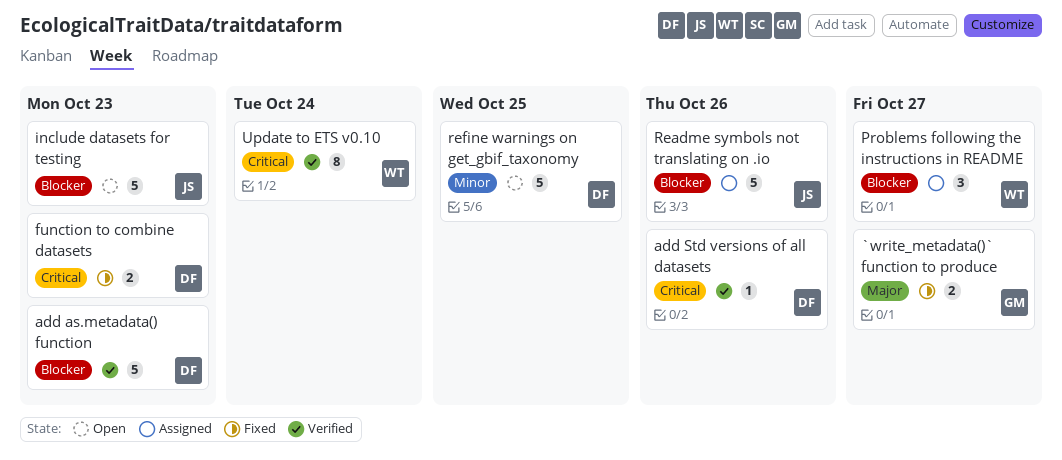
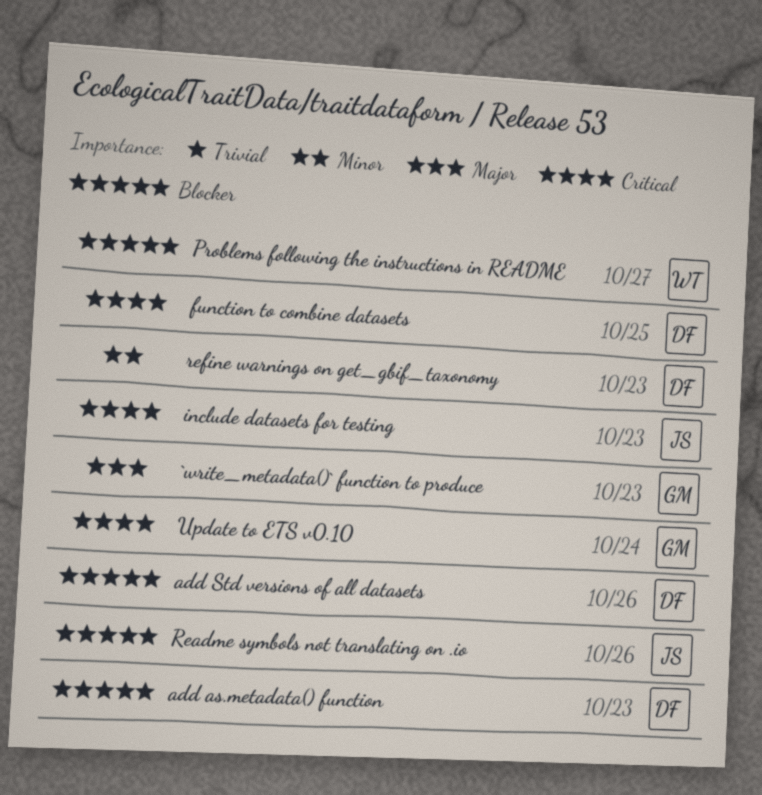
`write_metadata()` function to produce, due: Oct 27 -> Oct 23
add Std versions of all datasets, priority: Critical -> Blocker
function to combine datasets, due: Oct 23 -> Oct 25
include datasets for testing, priority: Blocker -> Critical
refine warnings on get_gbif_taxonomy, due: Oct 25 -> Oct 23
Update to ETS v0.10, owner: WT -> GM

